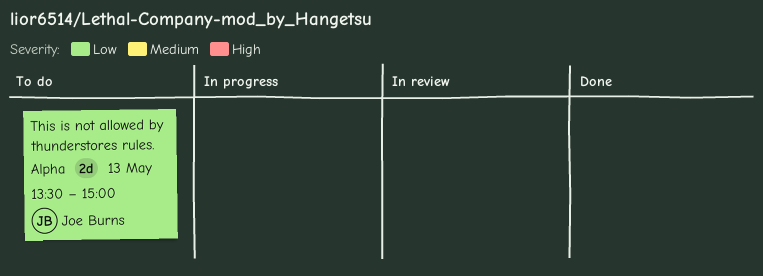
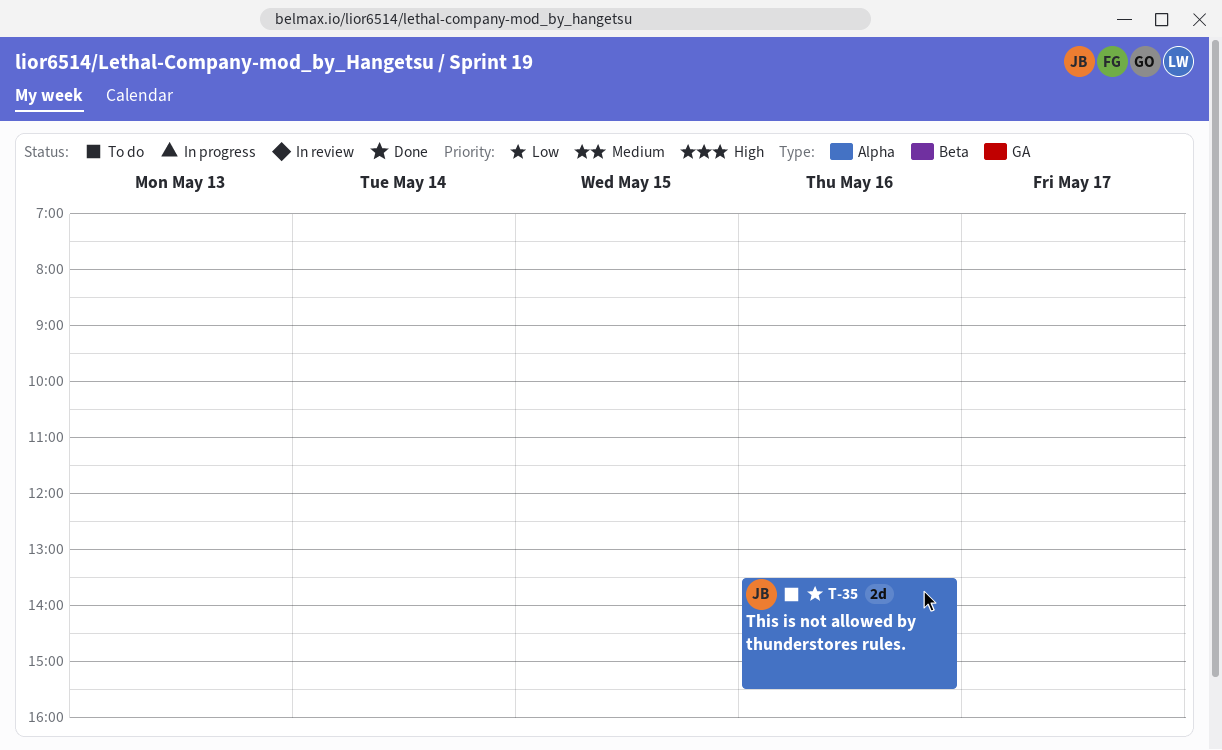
This is not allowed by thunderstores rules., day: May 13 -> May 16
This is not allowed by thunderstores rules., ends: 15:00 -> 15:30

